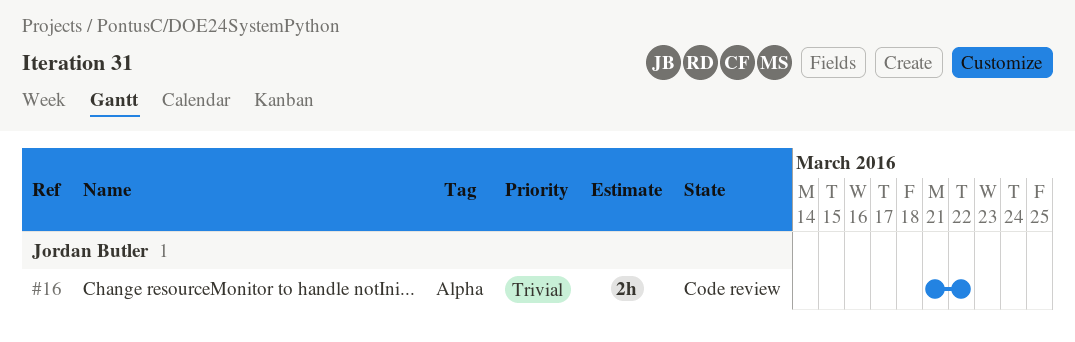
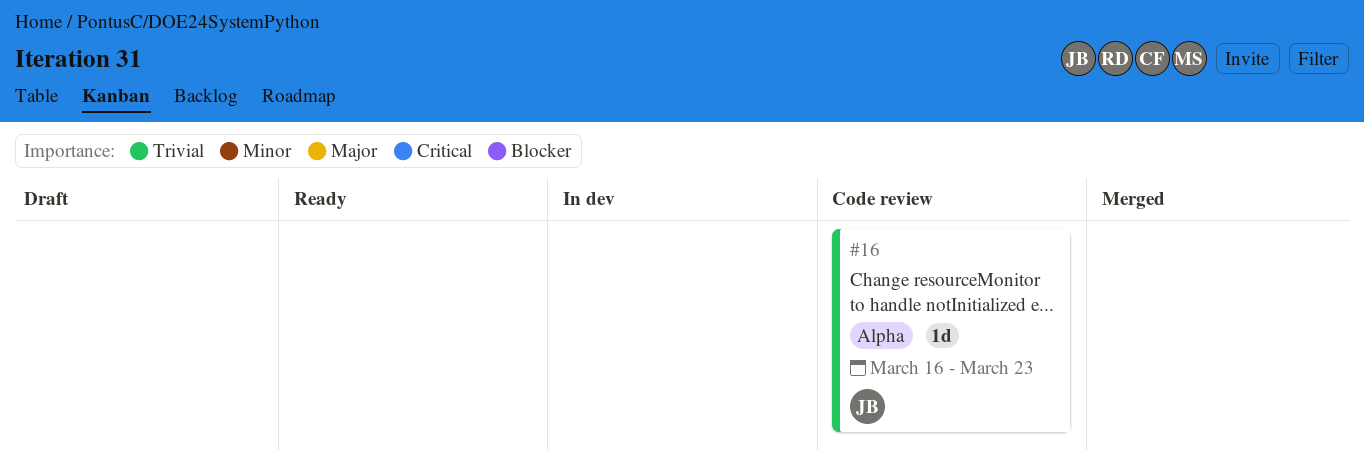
#16, estimate: 2h -> 1d
#16, start: Mar 21 -> Mar 16
#16, due: Mar 22 -> Mar 23

